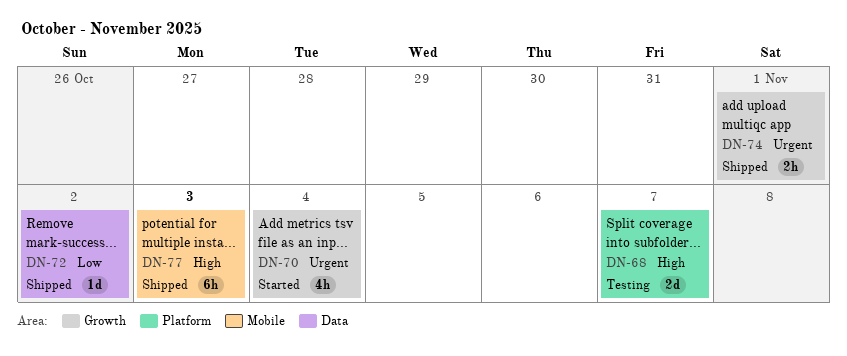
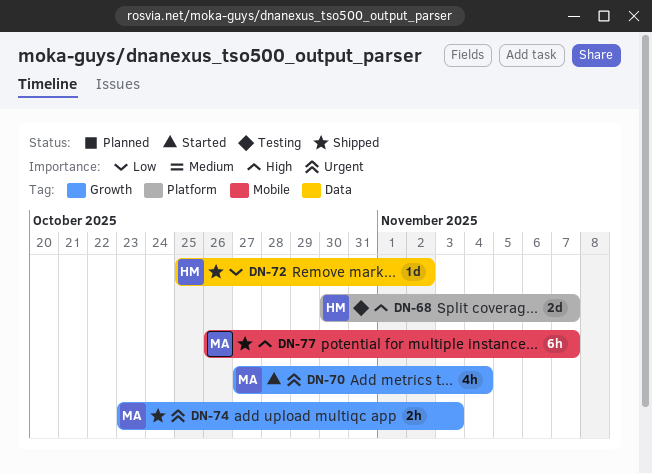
DN-74, due: Nov 1 -> Nov 3
DN-77, due: Nov 3 -> Nov 7

